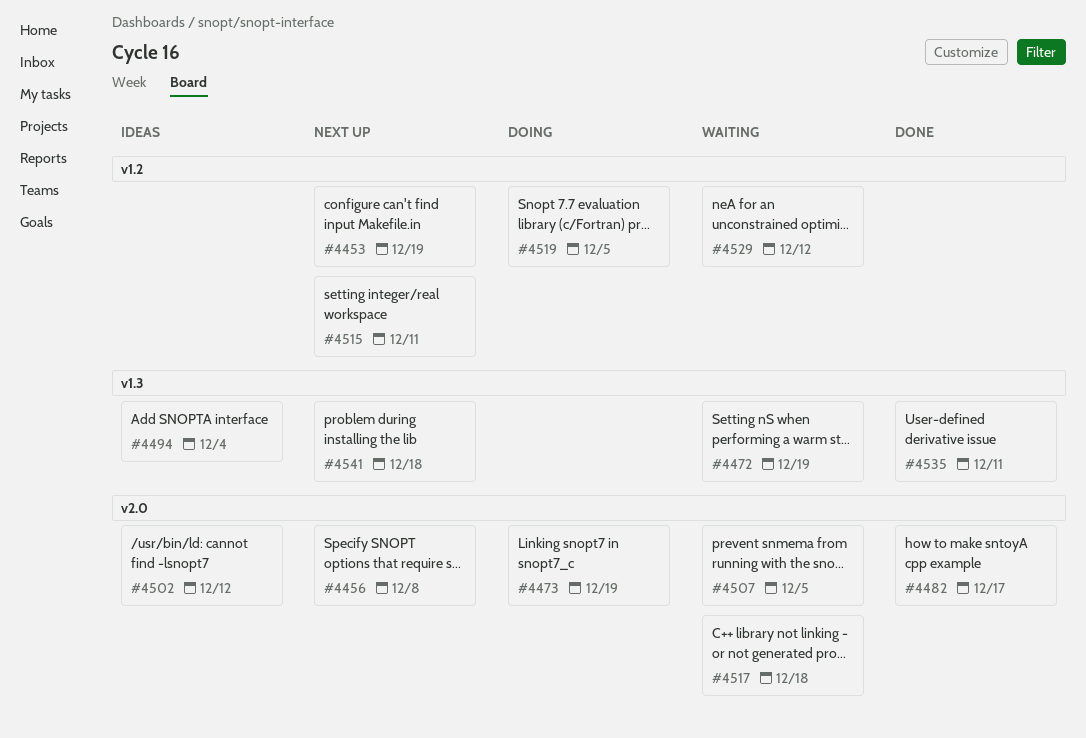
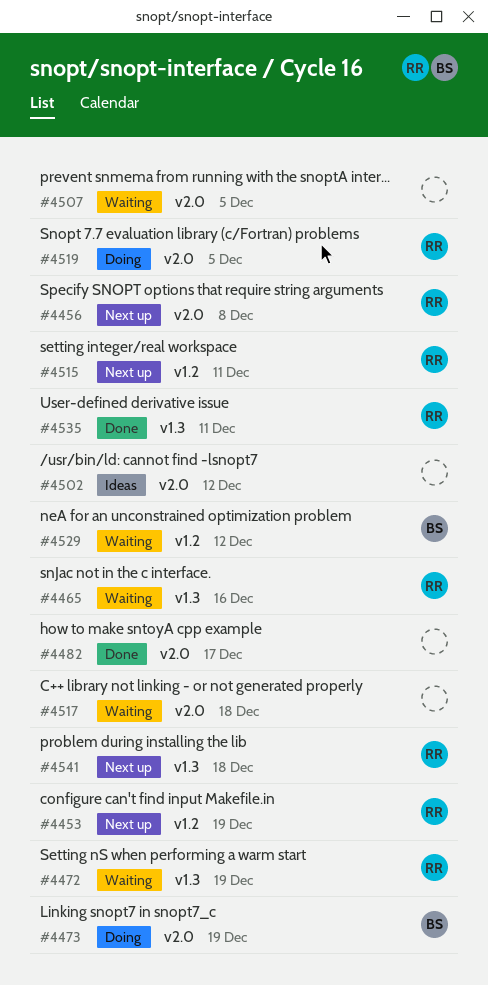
#4465: none -> present
#4494: present -> none
#4519, label: v1.2 -> v2.0

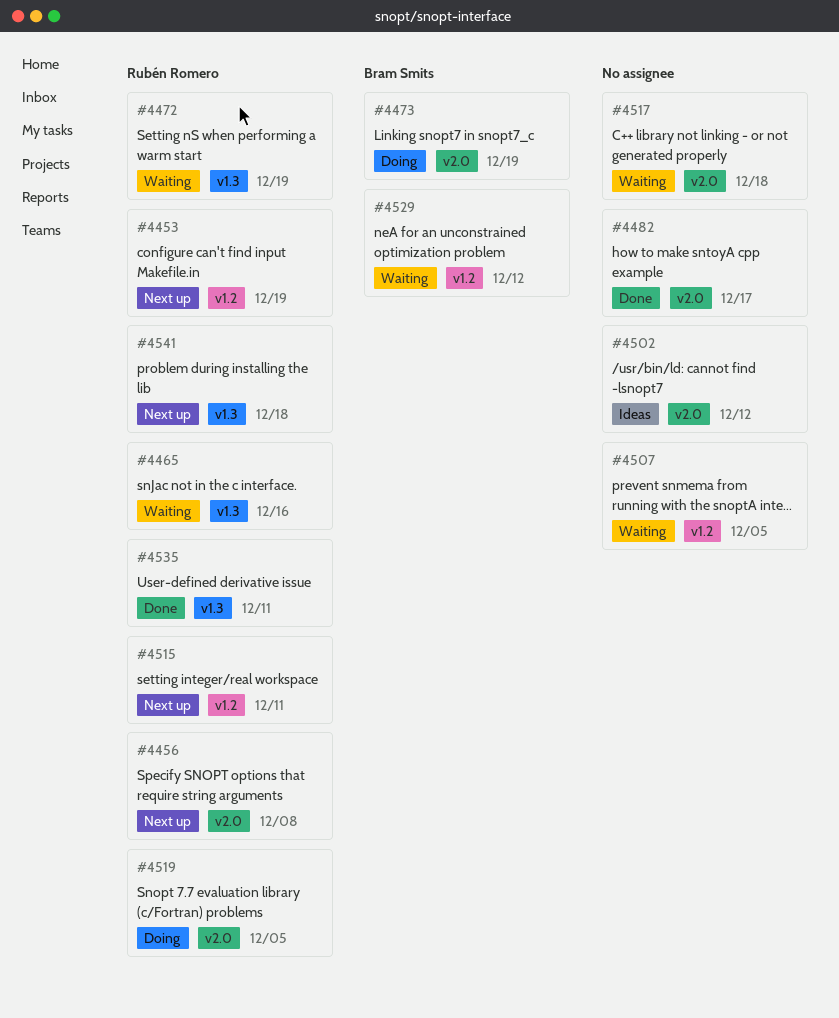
#4507, label: v2.0 -> v1.2

